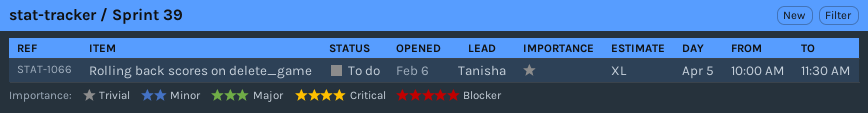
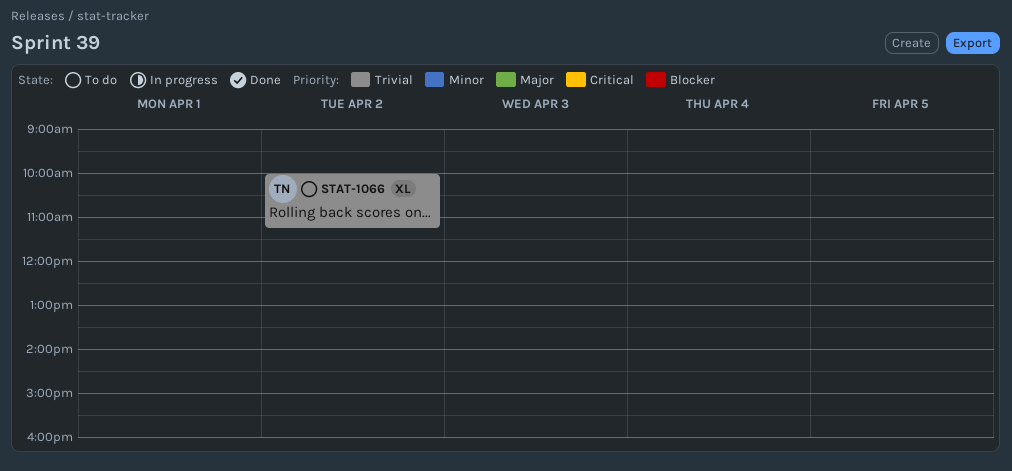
STAT-1066, day: Apr 5 -> Apr 2
STAT-1066, ends: 11:30 -> 11:15

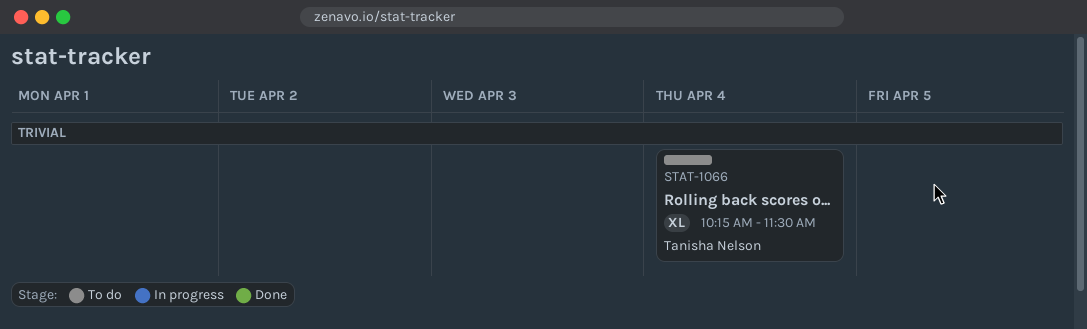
STAT-1066, day: Apr 2 -> Apr 4
STAT-1066, begins: 10:00 -> 10:15
STAT-1066, ends: 11:15 -> 11:30

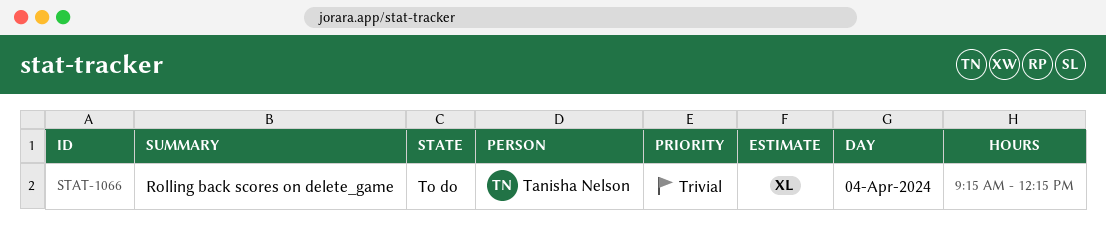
STAT-1066, begins: 10:15 -> 09:15
STAT-1066, ends: 11:30 -> 12:15

